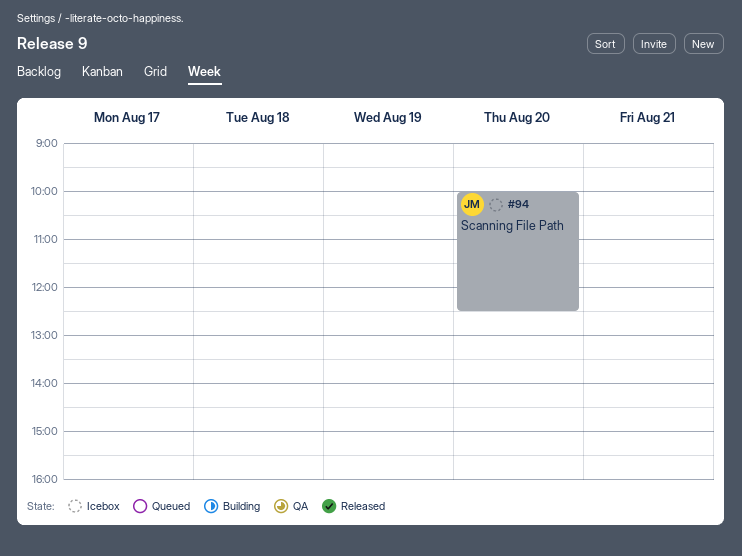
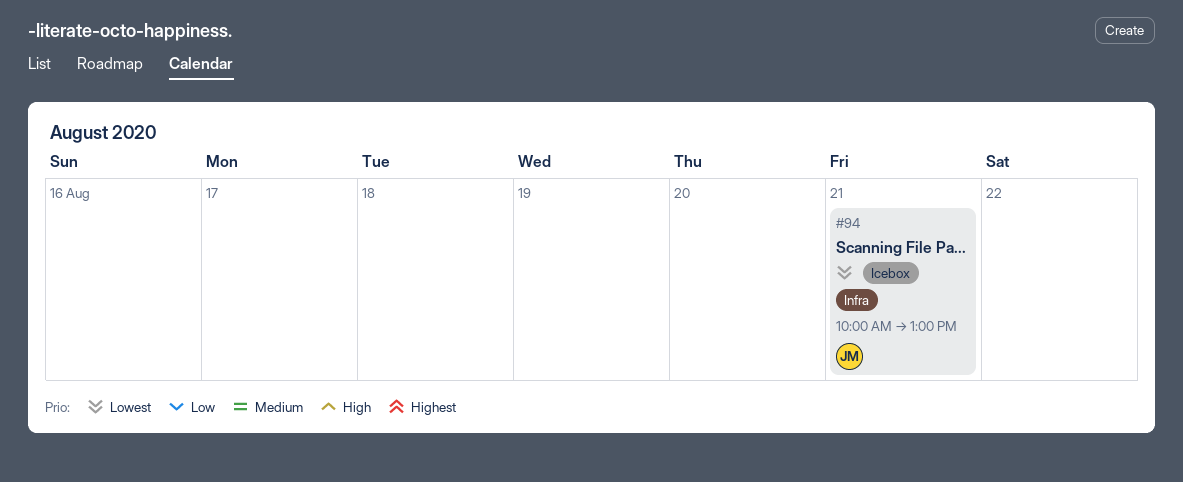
#94, day: Aug 20 -> Aug 21
#94, ends: 12:30 -> 13:00

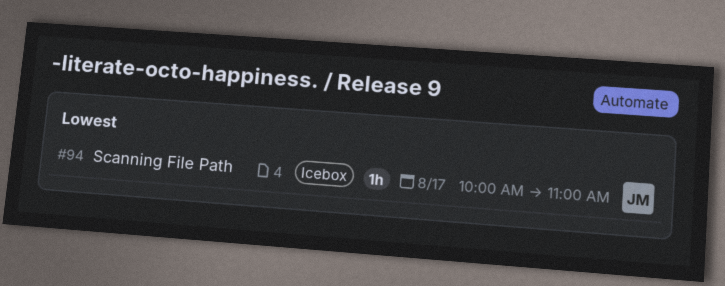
#94, day: Aug 21 -> Aug 17
#94, ends: 13:00 -> 11:00

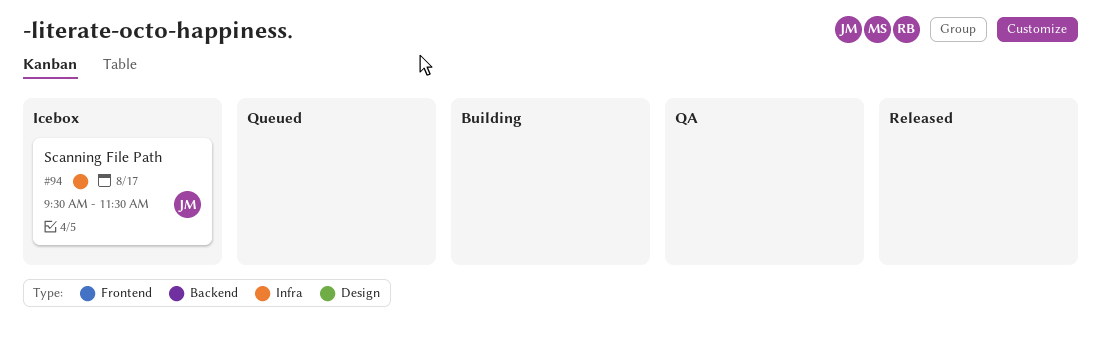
#94, begins: 10:00 -> 09:30
#94, ends: 11:00 -> 11:30

